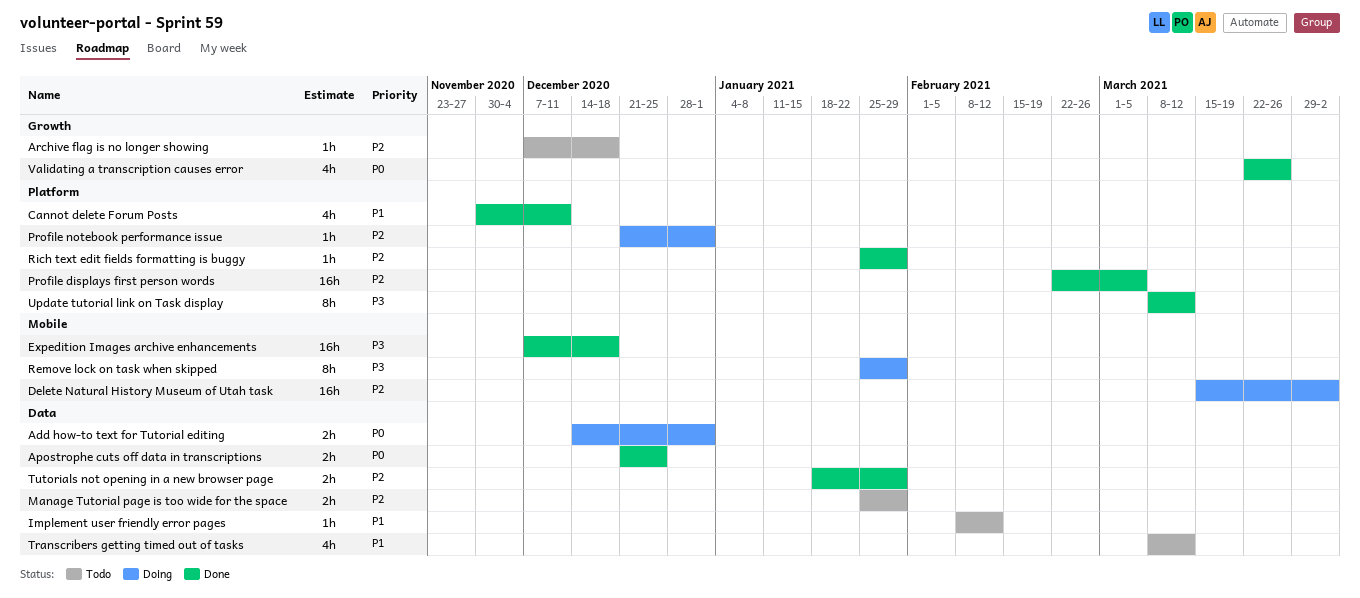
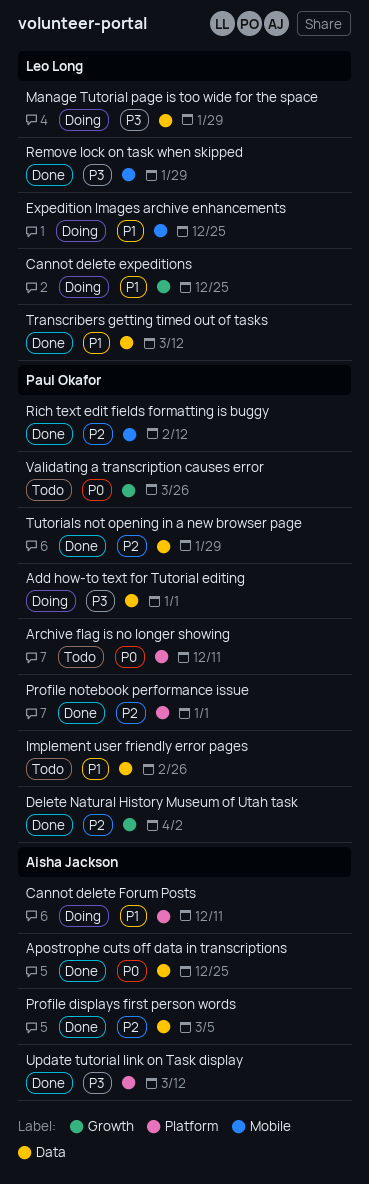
Add how-to text for Tutorial editing, priority: P0 -> P3
Archive flag is no longer showing, priority: P2 -> P0
Archive flag is no longer showing, label: Growth -> Platform
Archive flag is no longer showing, due: Dec 18 -> Dec 11
Cannot delete expeditions: none -> present
Cannot delete Forum Posts, status: Done -> Doing
Delete Natural History Museum of Utah task, status: Doing -> Done
Delete Natural History Museum of Utah task, label: Mobile -> Growth
Expedition Images archive enhancements, status: Done -> Doing
Expedition Images archive enhancements, priority: P3 -> P1
Expedition Images archive enhancements, due: Dec 18 -> Dec 25
Implement user friendly error pages, due: Feb 12 -> Feb 26
Manage Tutorial page is too wide for the space, status: Todo -> Doing
Manage Tutorial page is too wide for the space, priority: P2 -> P3
Profile displays first person words, label: Platform -> Data
Profile notebook performance issue, status: Doing -> Done
Remove lock on task when skipped, status: Doing -> Done
Rich text edit fields formatting is buggy, label: Platform -> Mobile
Rich text edit fields formatting is buggy, due: Jan 29 -> Feb 12
Transcribers getting timed out of tasks, status: Todo -> Done
Validating a transcription causes error, status: Done -> Todo

